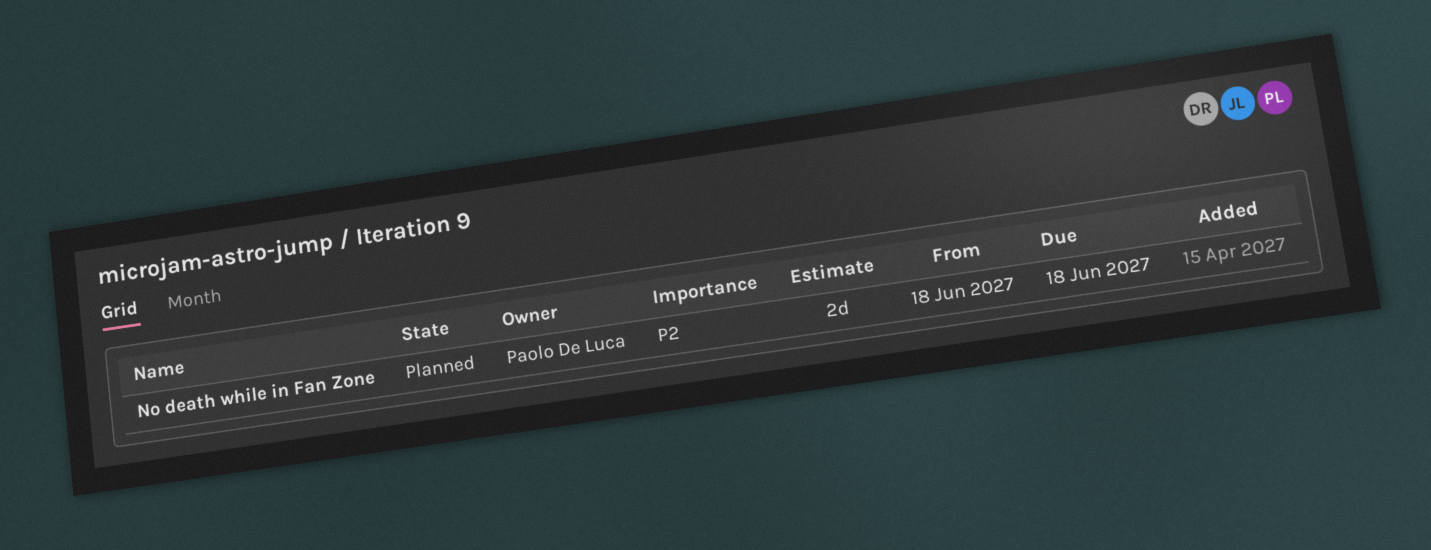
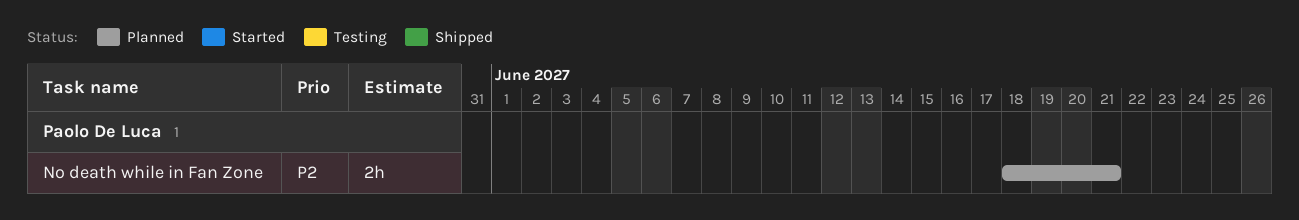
No death while in Fan Zone, estimate: 2d -> 2h
No death while in Fan Zone, due: Jun 18 -> Jun 21

